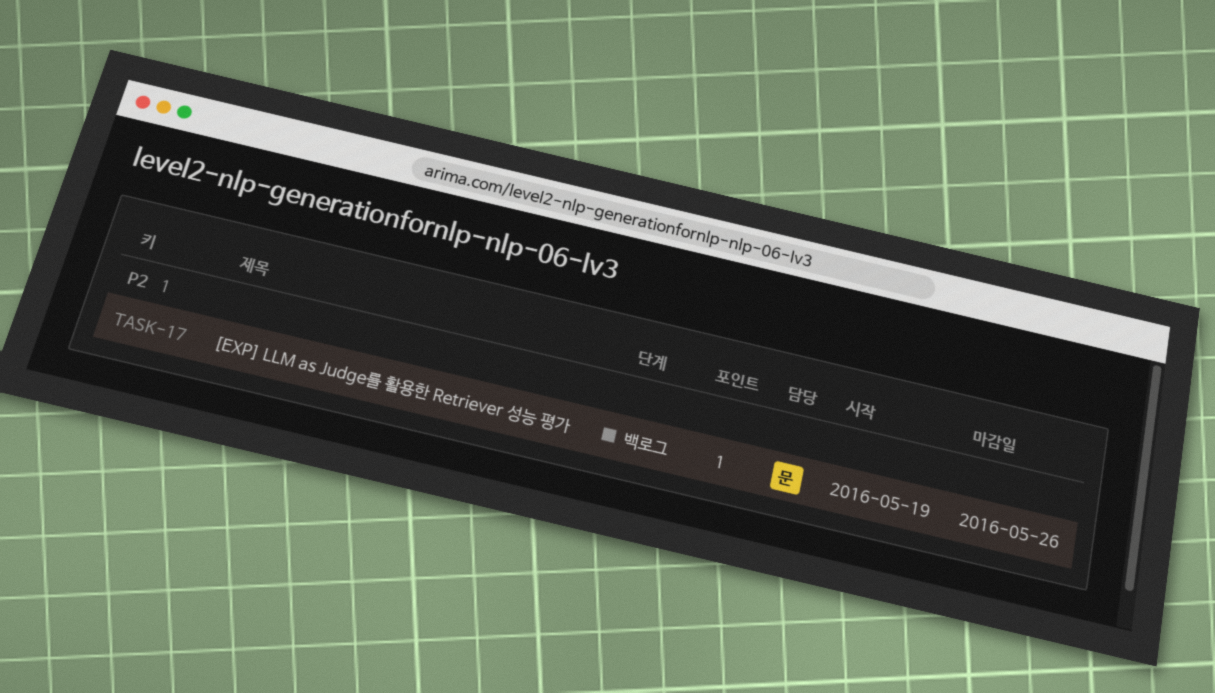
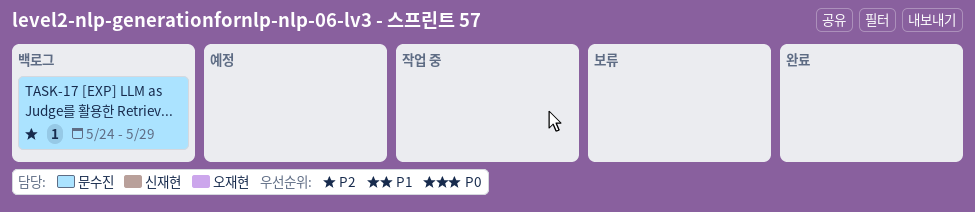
TASK-17, start: May 19 -> May 24
TASK-17, due: May 26 -> May 29

